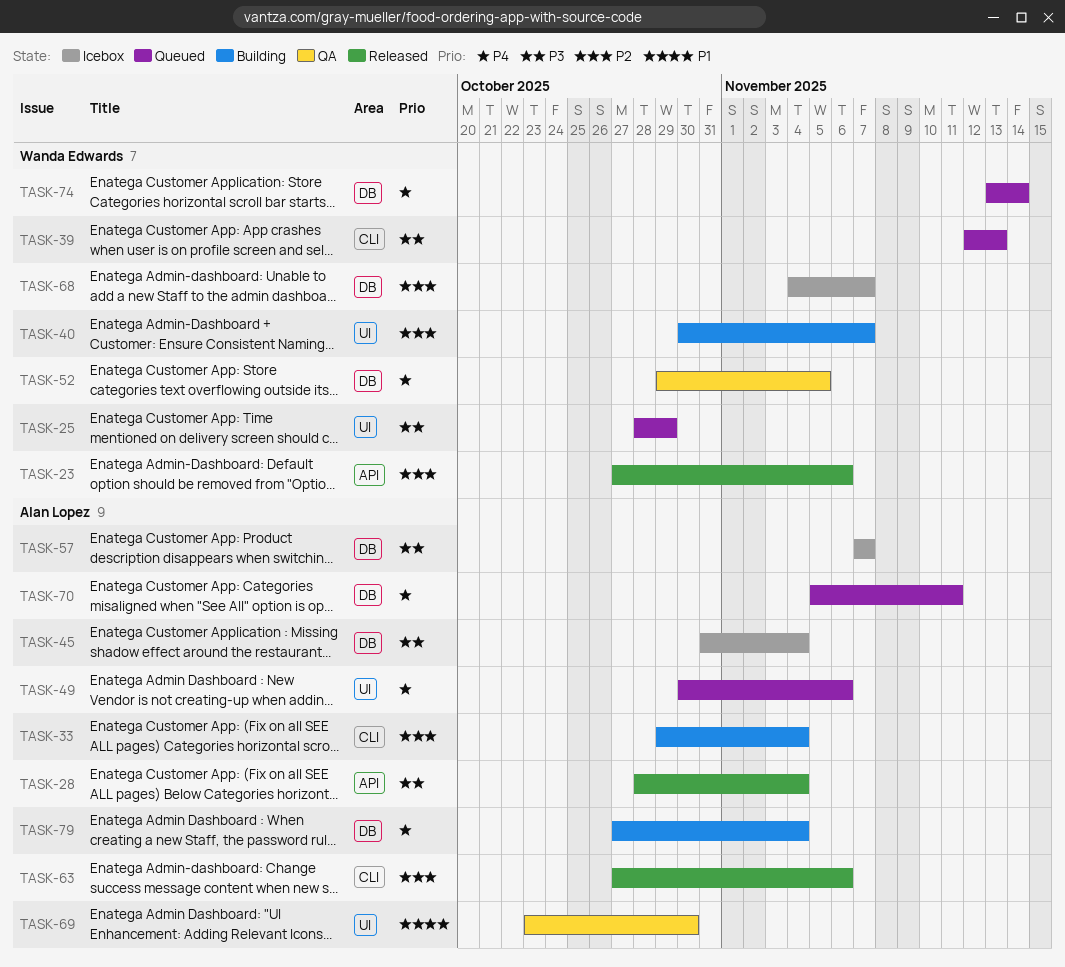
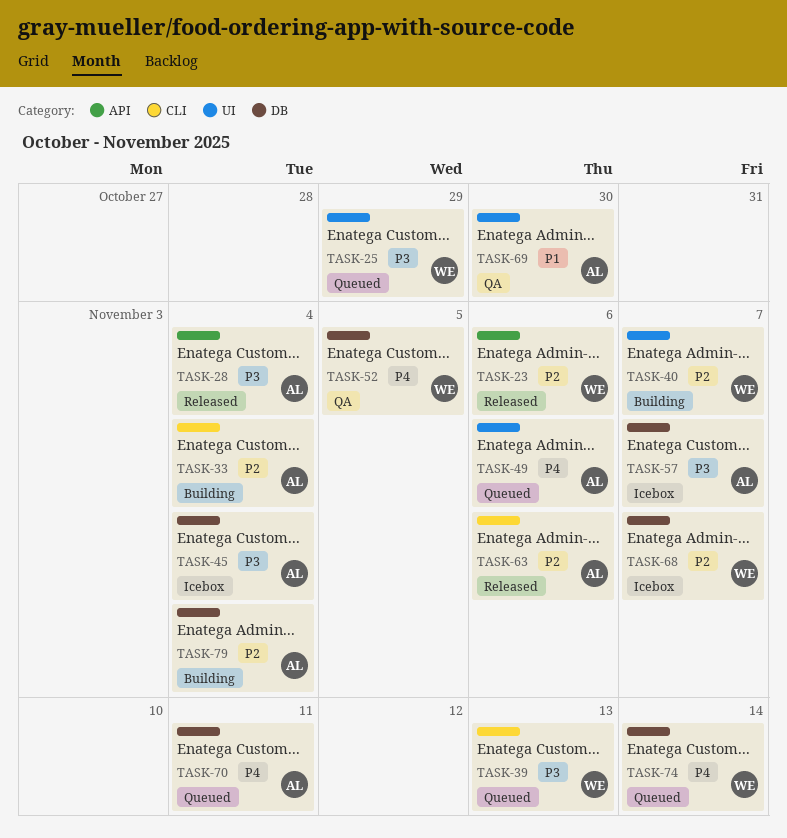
TASK-79, priority: P4 -> P2

